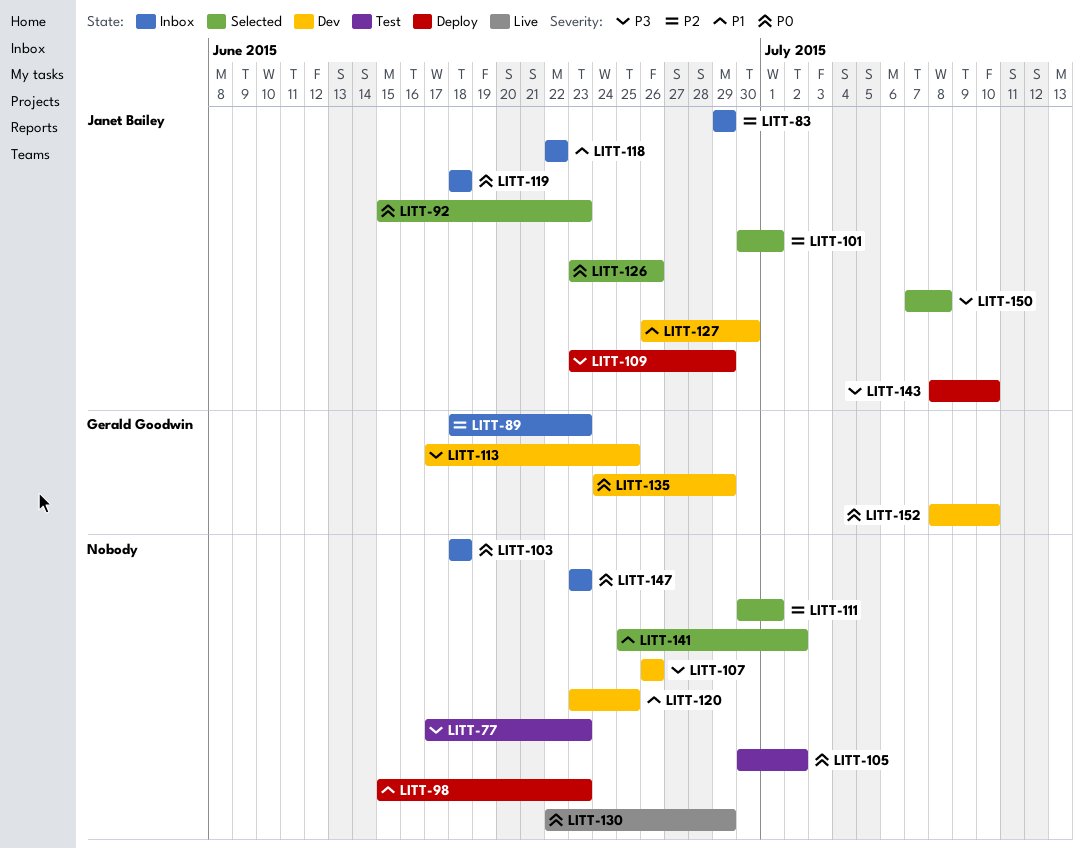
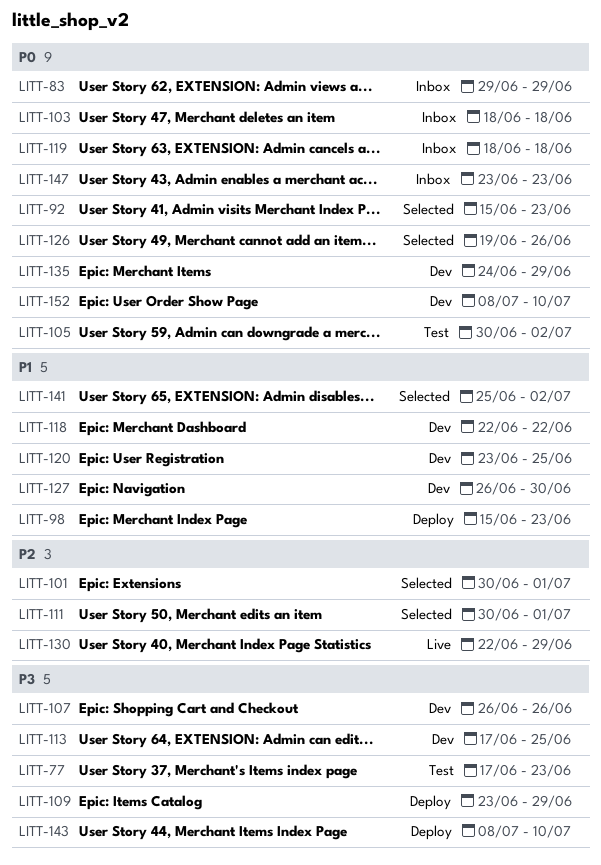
LITT-83, priority: P2 -> P0
LITT-89: present -> none
LITT-118, status: Inbox -> Dev
LITT-126, start: Jun 23 -> Jun 19
LITT-130, priority: P0 -> P2
LITT-150: present -> none

